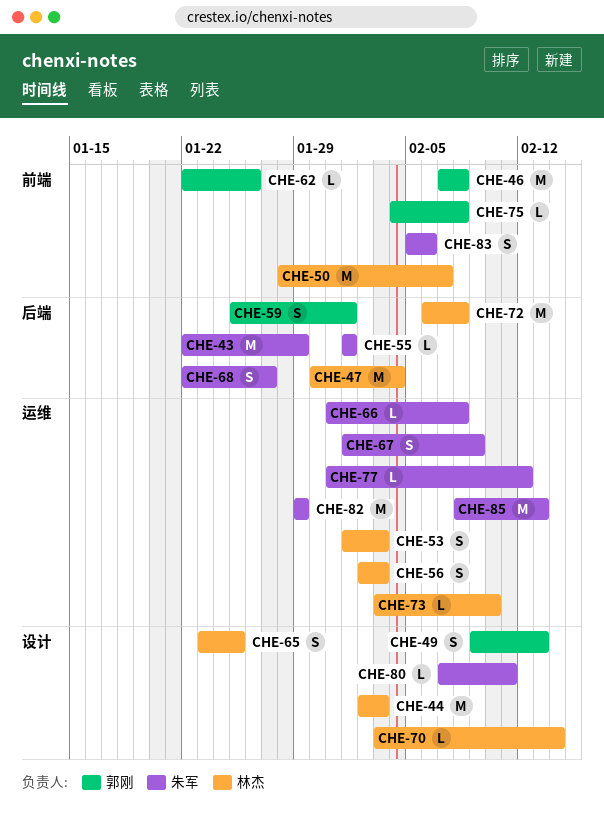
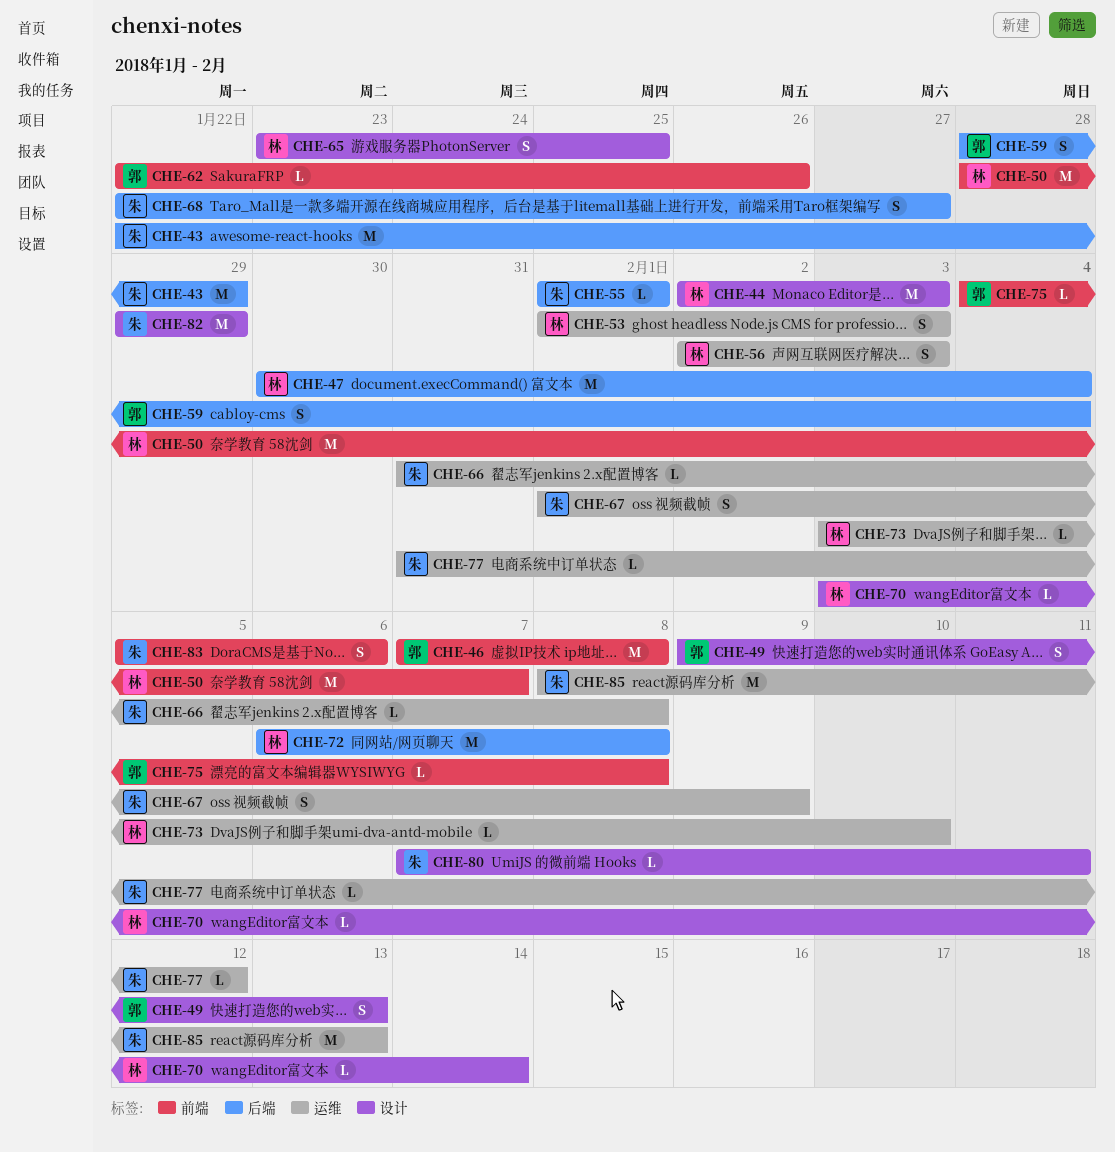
CHE-59, start: Jan 25 -> Jan 28
CHE-59, due: Feb 1 -> Feb 4
CHE-82, label: 运维 -> 设计

